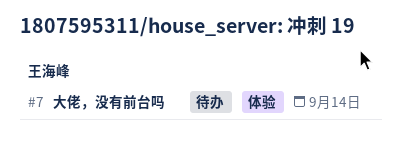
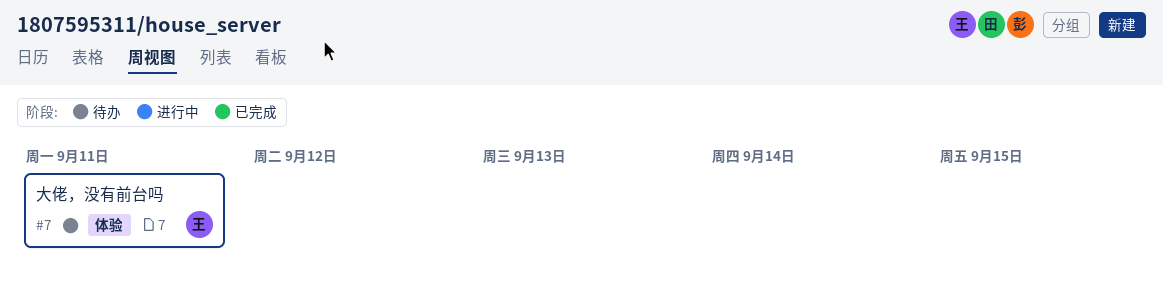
#7, due: Sep 14 -> Sep 11

